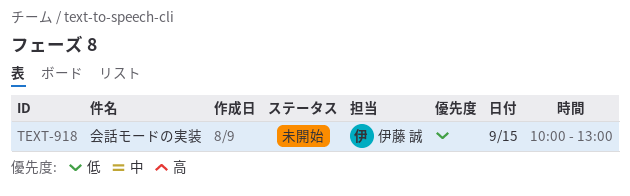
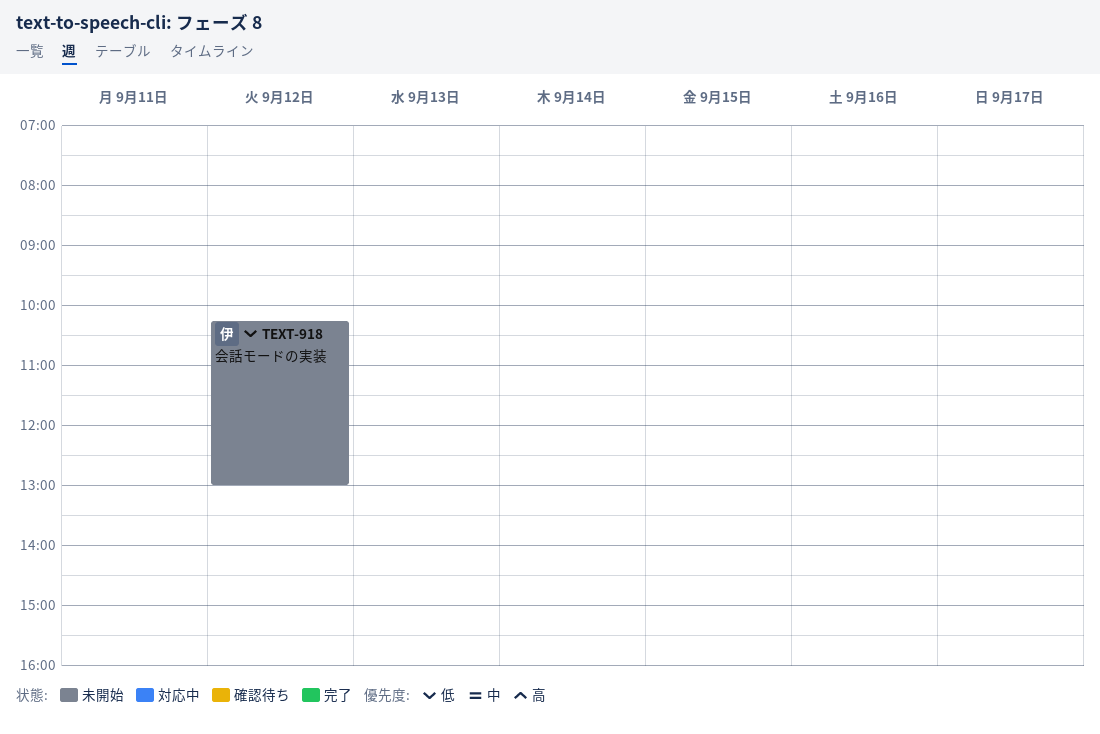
TEXT-918, day: Sep 15 -> Sep 12
TEXT-918, begins: 10:00 -> 10:15

